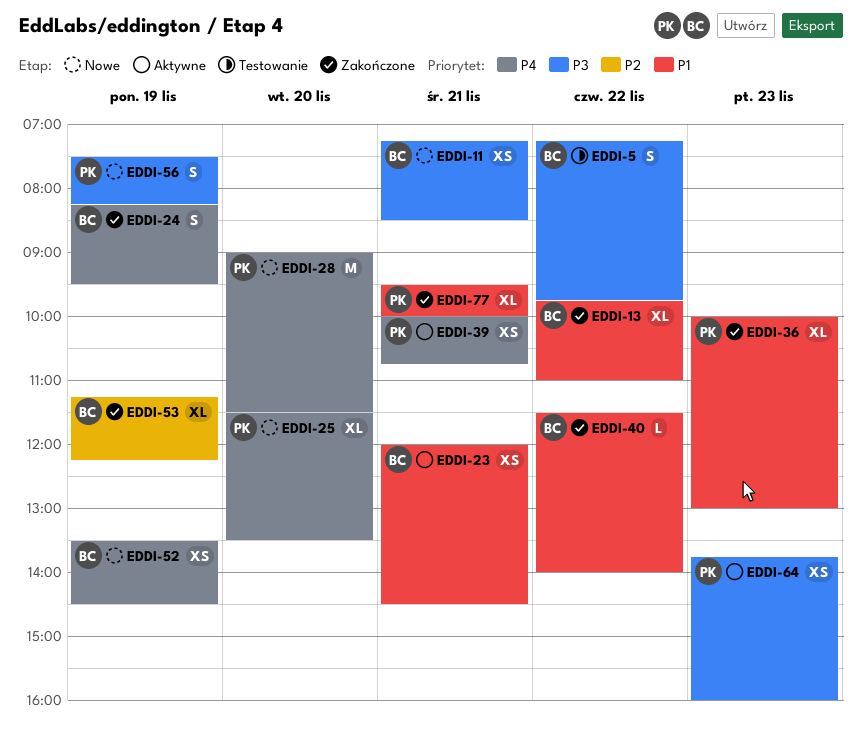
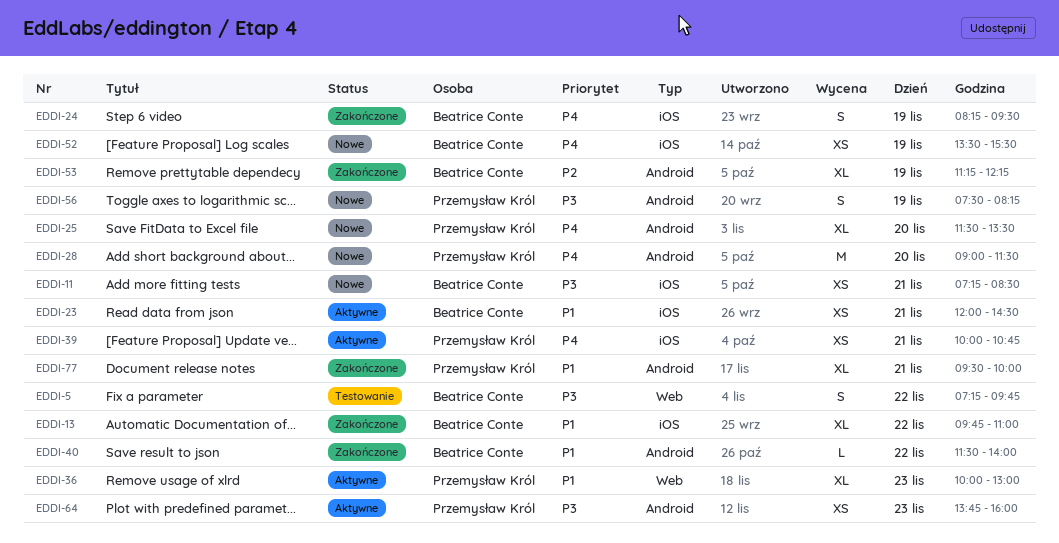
EDDI-36, status: Zakończone -> Aktywne
EDDI-52, ends: 14:30 -> 15:30

